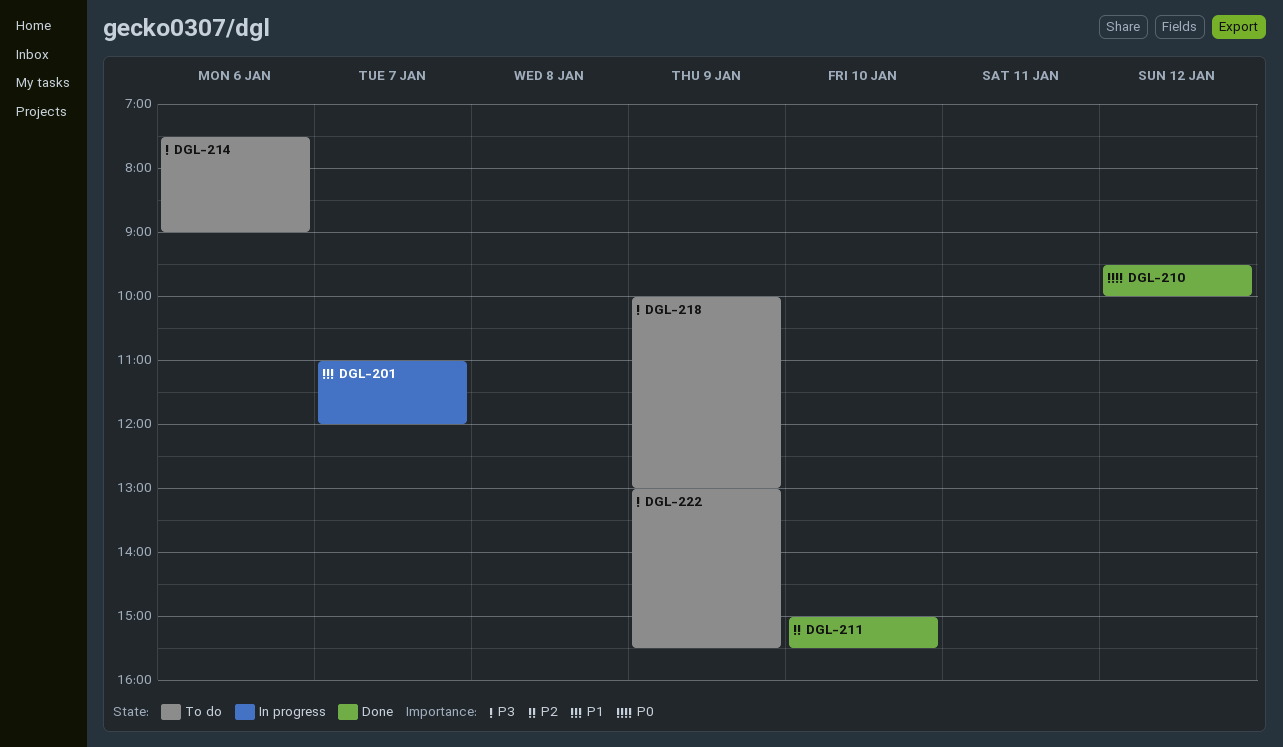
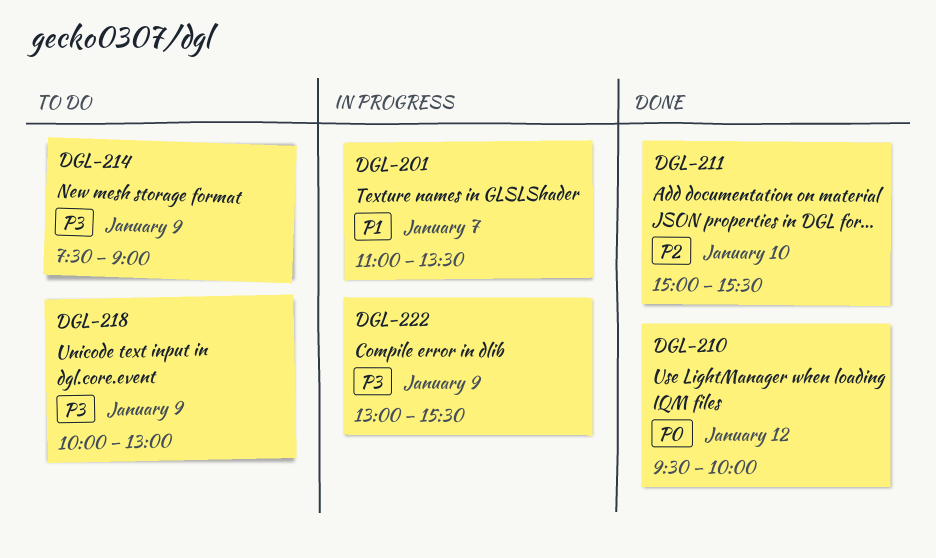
DGL-201, ends: 12:00 -> 13:30
DGL-214, day: Jan 6 -> Jan 9
DGL-222, status: To do -> In progress

